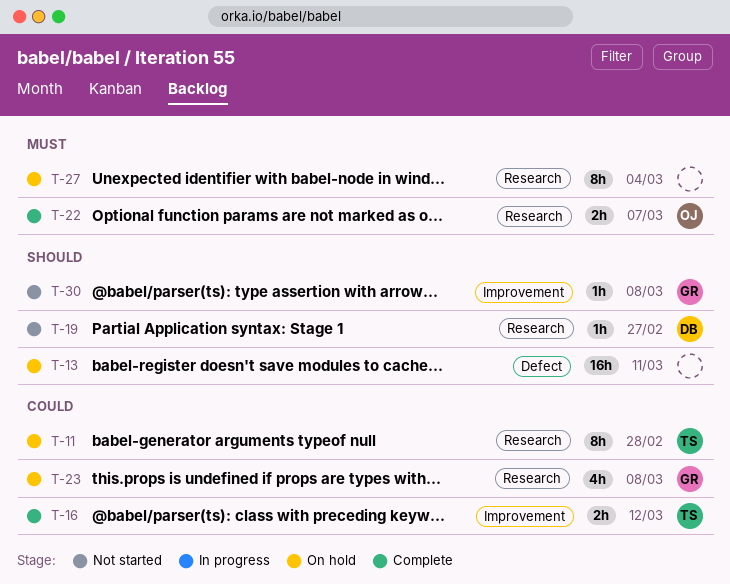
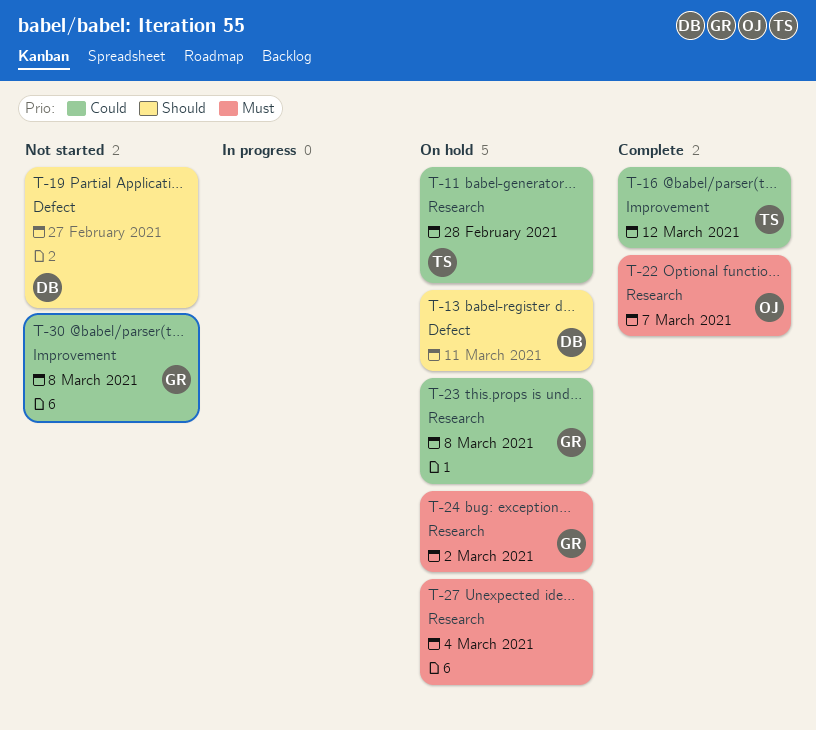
T-13, owner: none -> DB
T-19, label: Research -> Defect
T-24: none -> present
T-30, priority: Should -> Could

